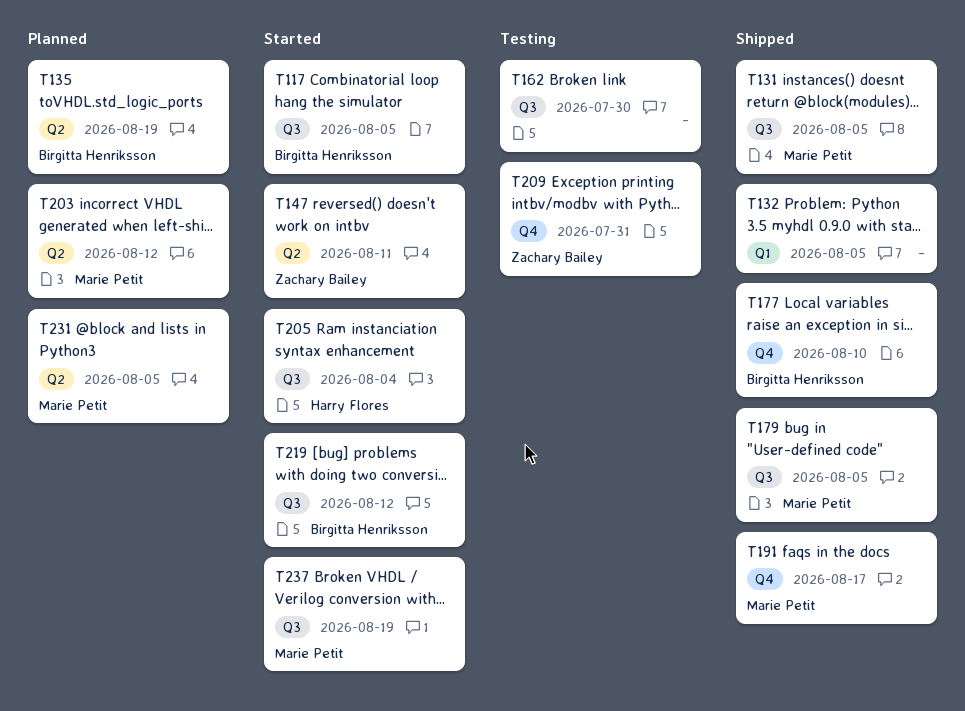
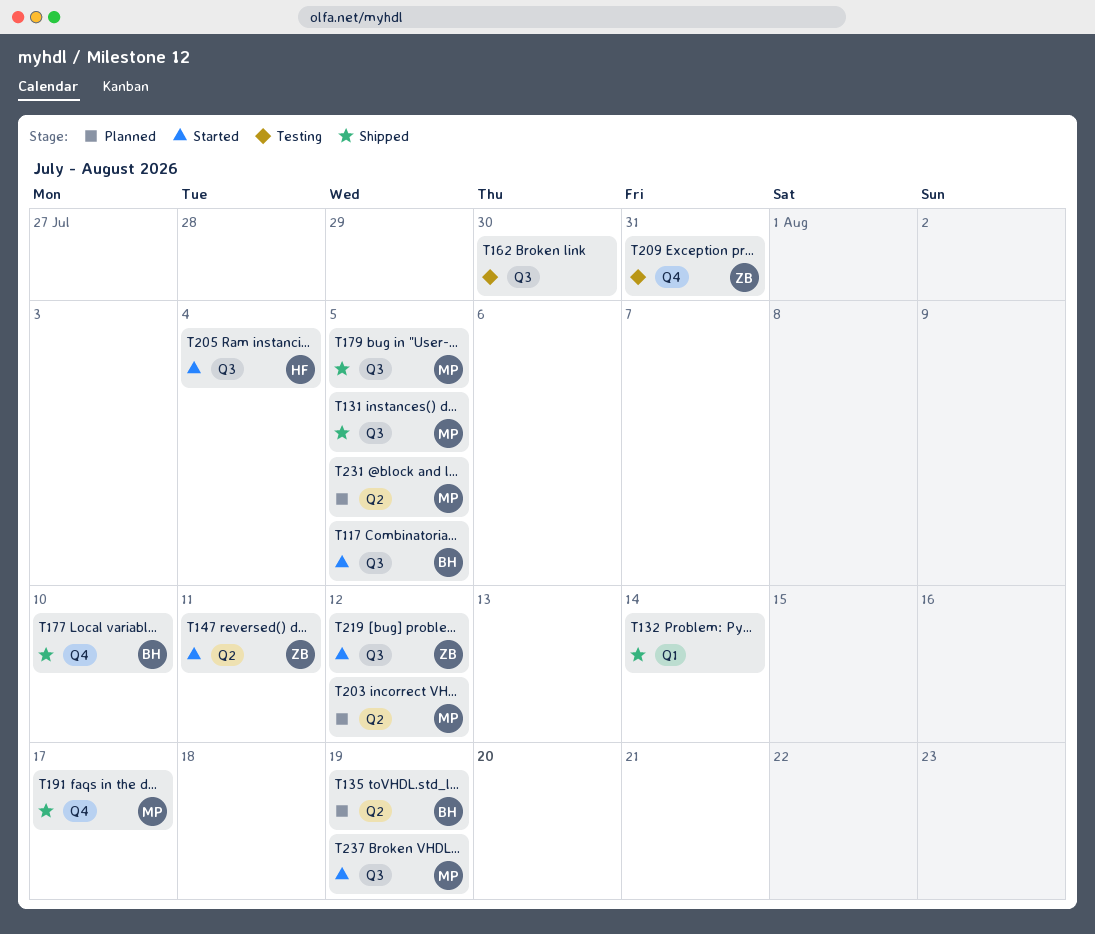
T132, due: Aug 5 -> Aug 14
T219, owner: Birgitta Henriksson -> Zachary Bailey

